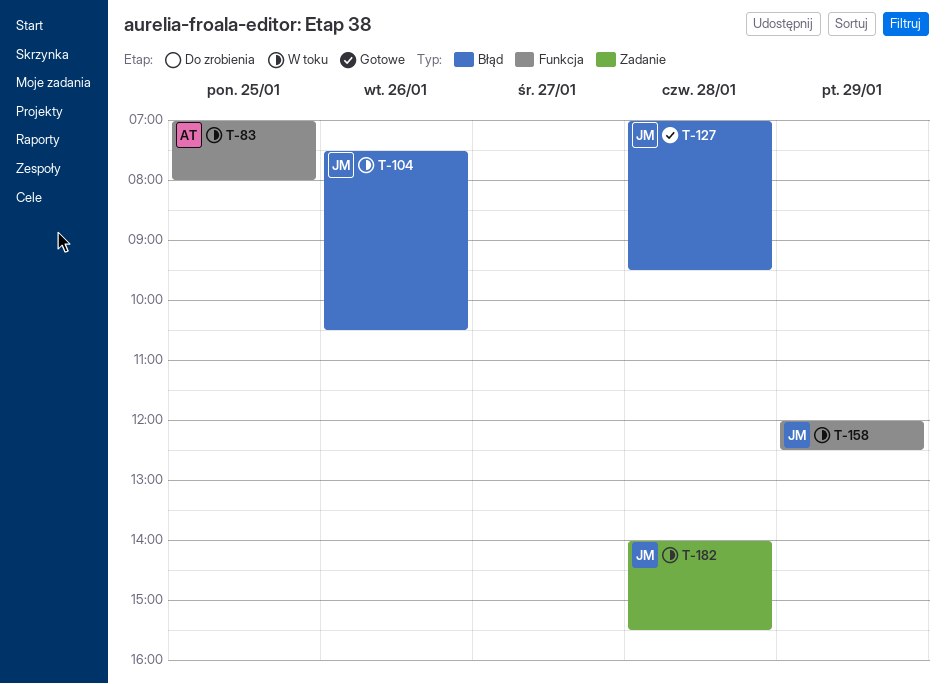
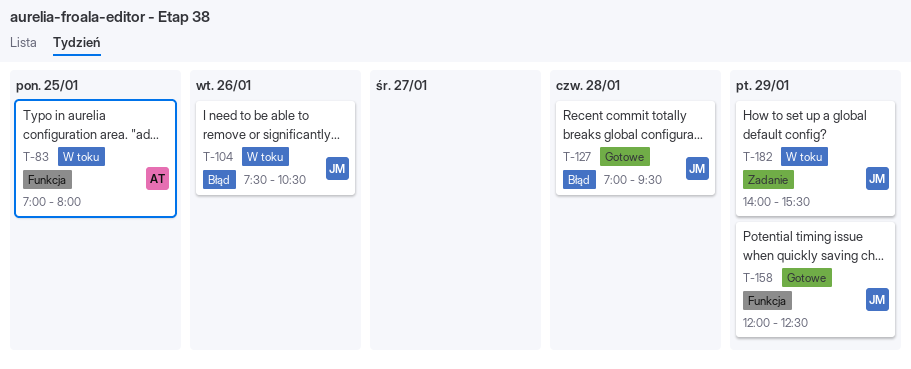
T-158, status: W toku -> Gotowe
T-182, day: Jan 28 -> Jan 29

